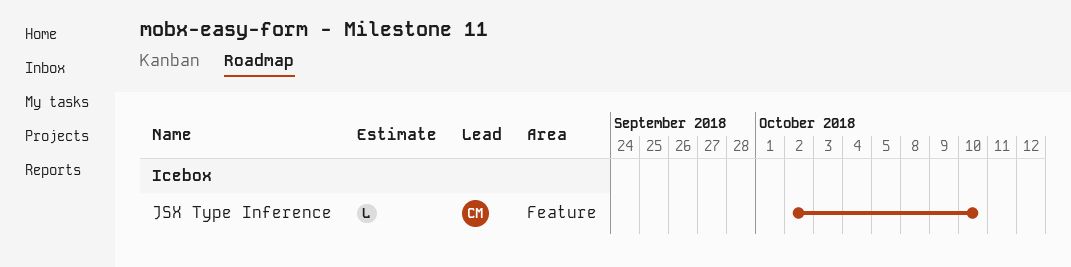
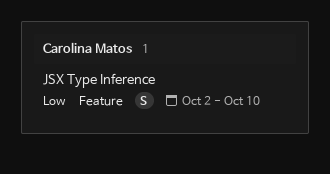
JSX Type Inference, estimate: L -> S

